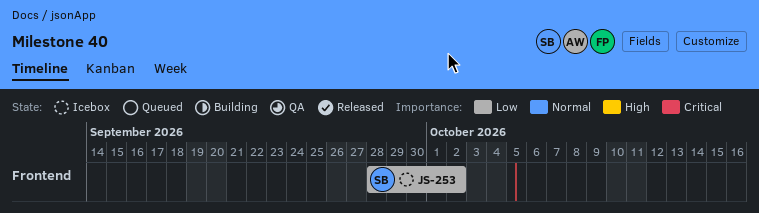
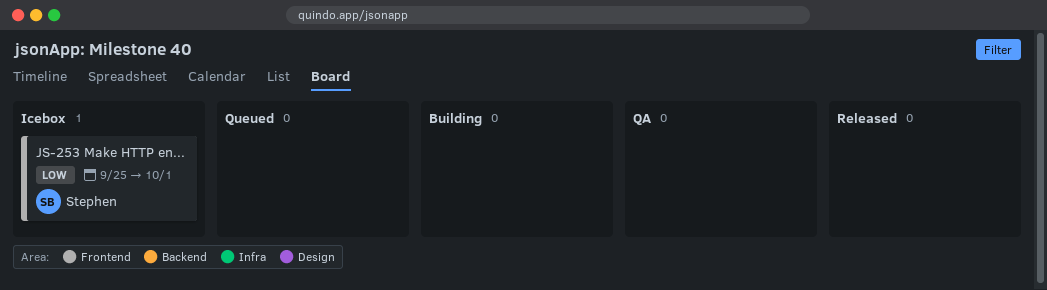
JS-253, start: Sep 28 -> Sep 25
JS-253, due: Oct 2 -> Oct 1

